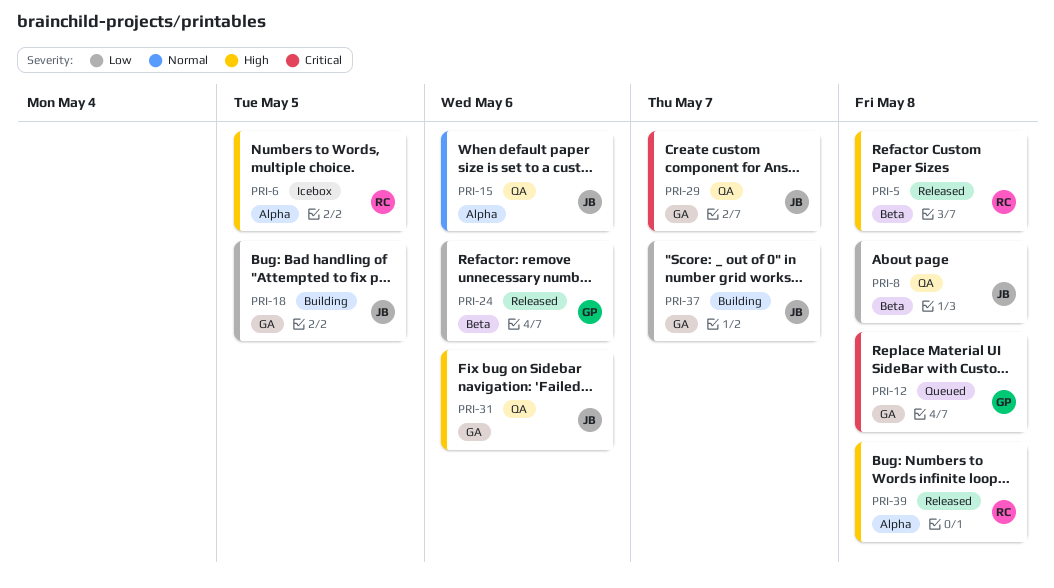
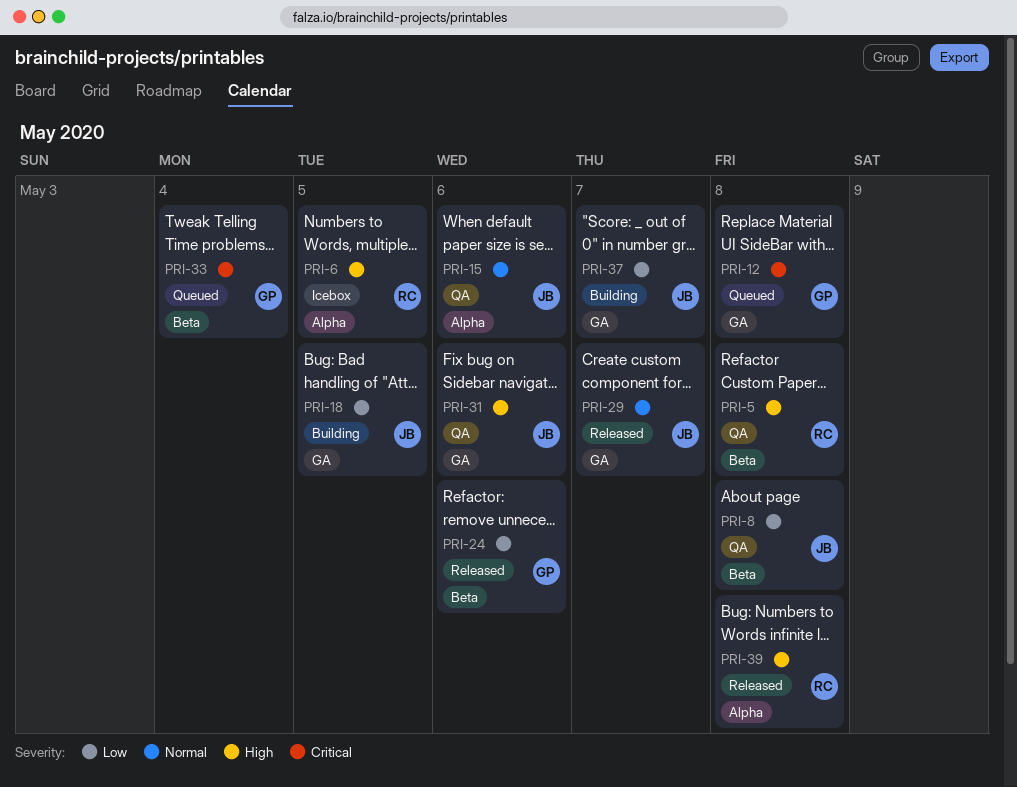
PRI-5, status: Released -> QA
PRI-29, status: QA -> Released
PRI-29, priority: Critical -> Normal
PRI-33: none -> present

